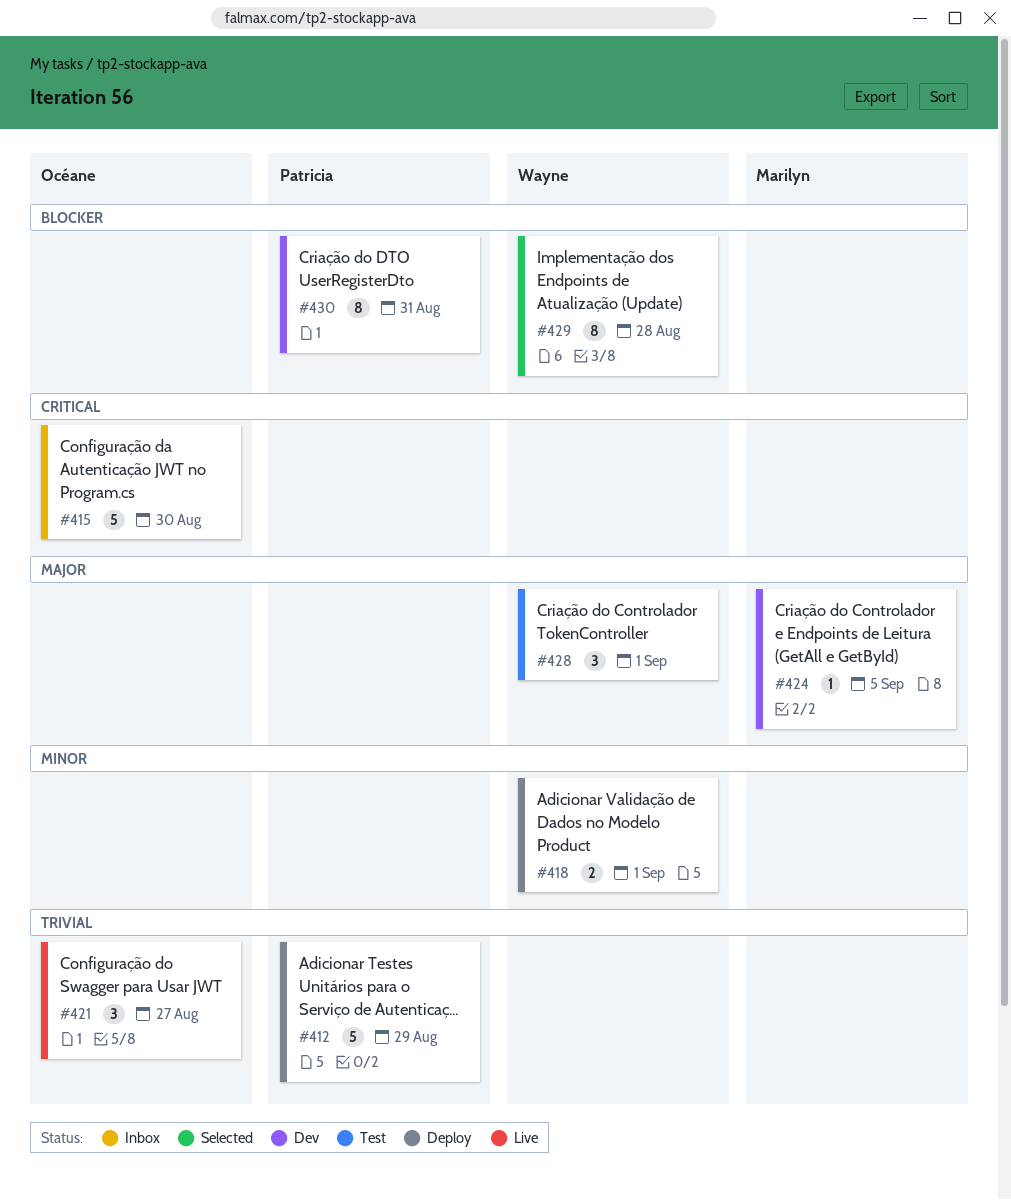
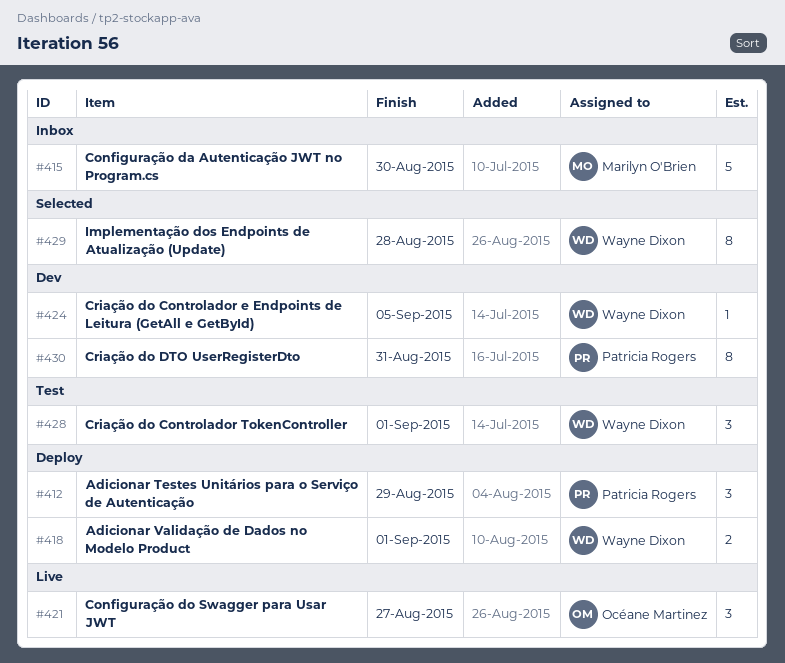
#412, estimate: 5 -> 3
#415, owner: Océane Martinez -> Marilyn O'Brien
#424, owner: Marilyn O'Brien -> Wayne Dixon

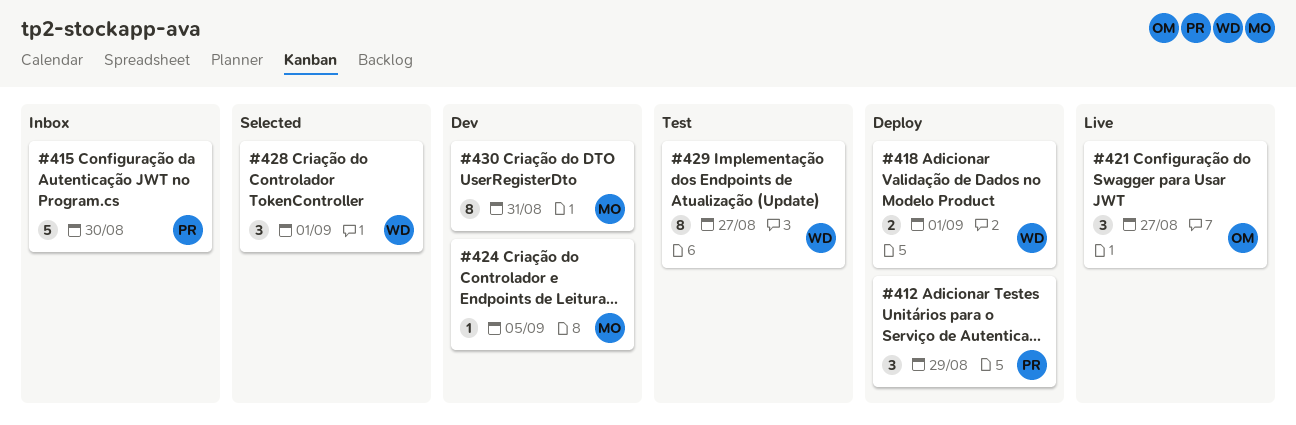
#415, owner: Marilyn O'Brien -> Patricia Rogers
#424, owner: Wayne Dixon -> Marilyn O'Brien
#428, status: Test -> Selected
#429, status: Selected -> Test
#429, due: Aug 28 -> Aug 27
#430, owner: Patricia Rogers -> Marilyn O'Brien

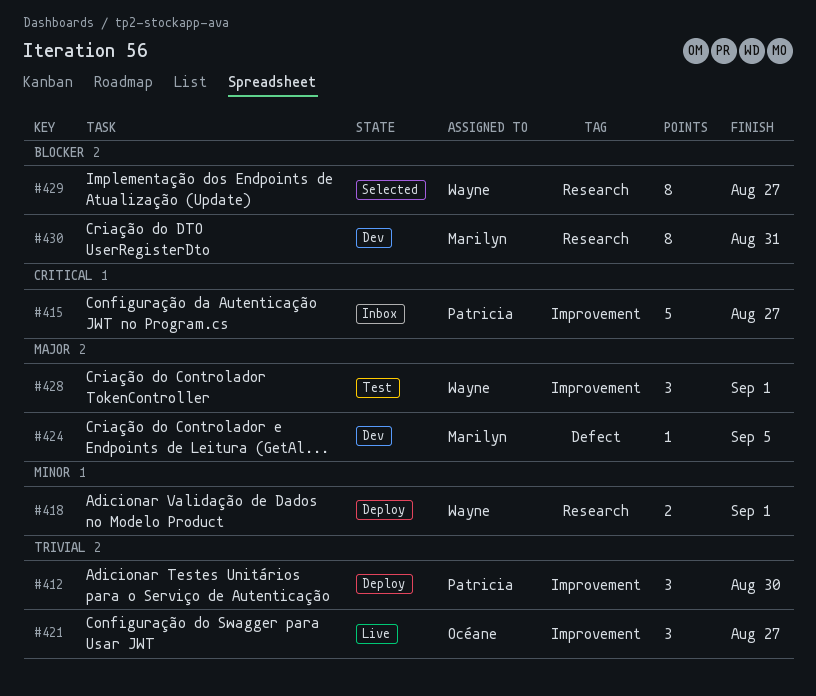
#412, due: Aug 29 -> Aug 30
#415, due: Aug 30 -> Aug 27
#428, status: Selected -> Test
#429, status: Test -> Selected

